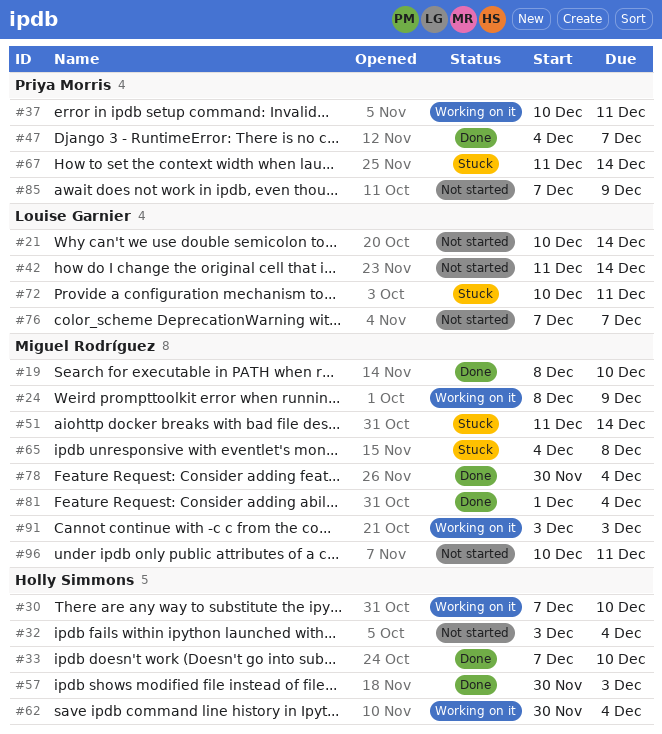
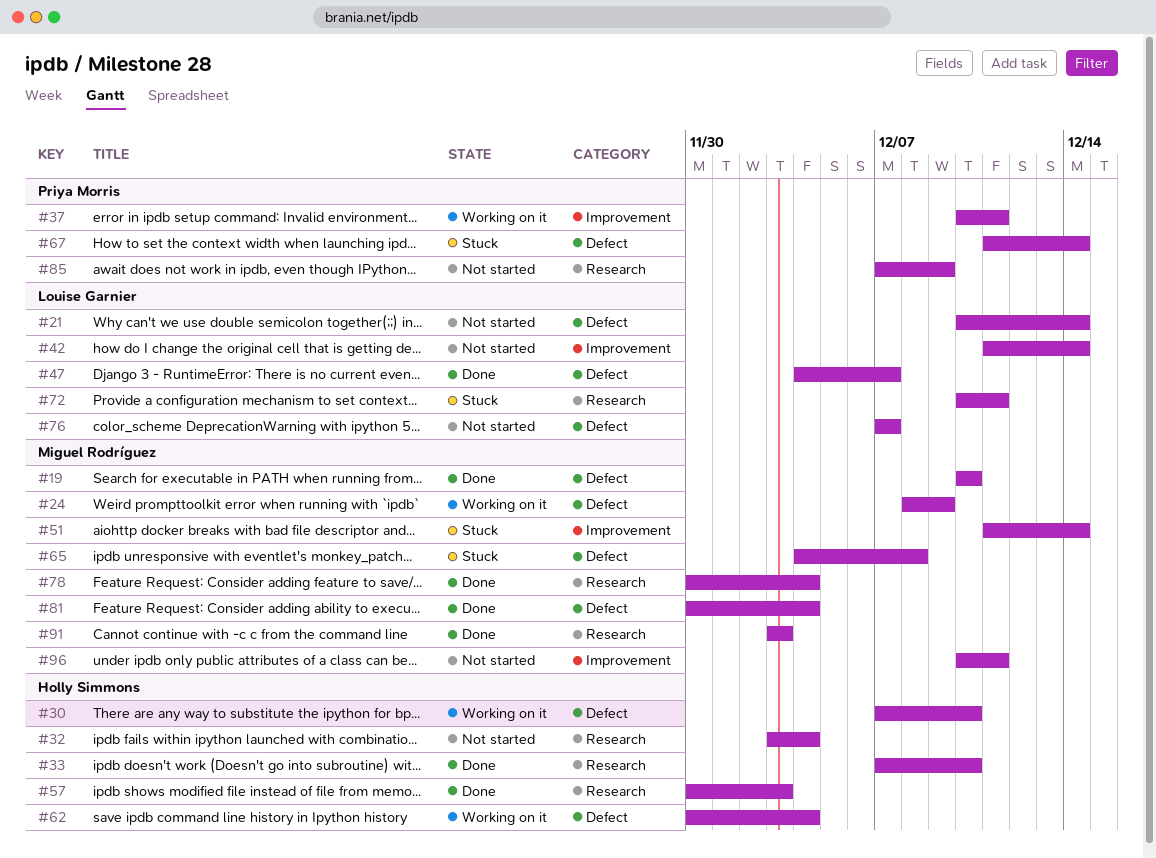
#19, start: Dec 8 -> Dec 10
#47, owner: Priya Morris -> Louise Garnier
#81, start: Dec 1 -> Nov 30
#91, status: Working on it -> Done

